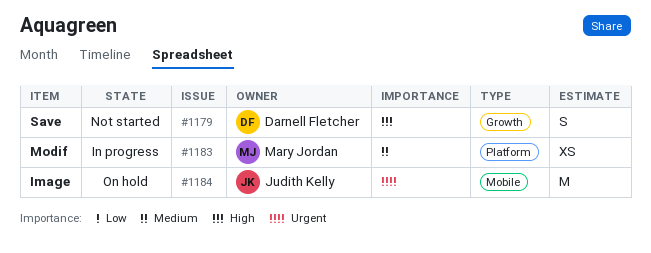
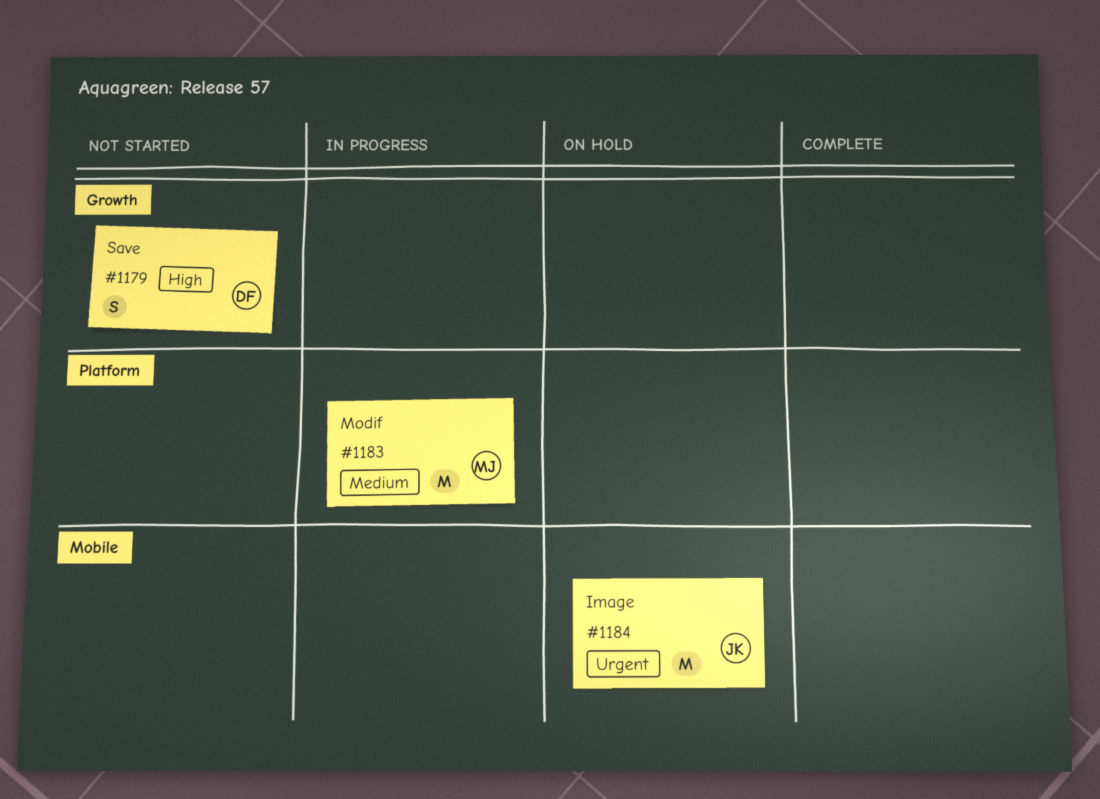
#1183, estimate: XS -> M

